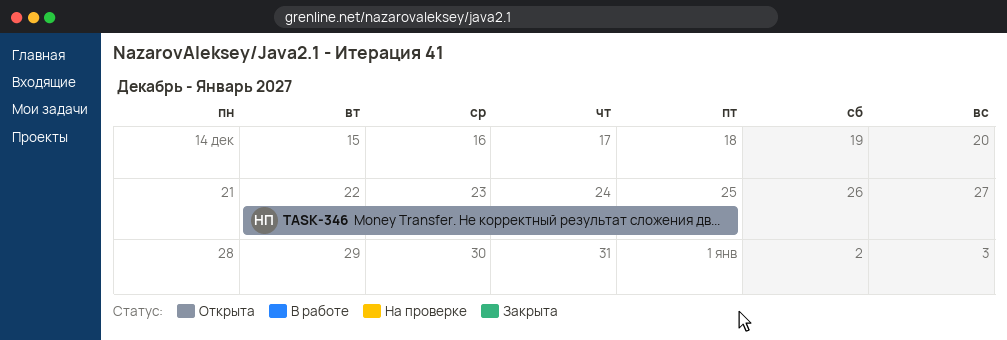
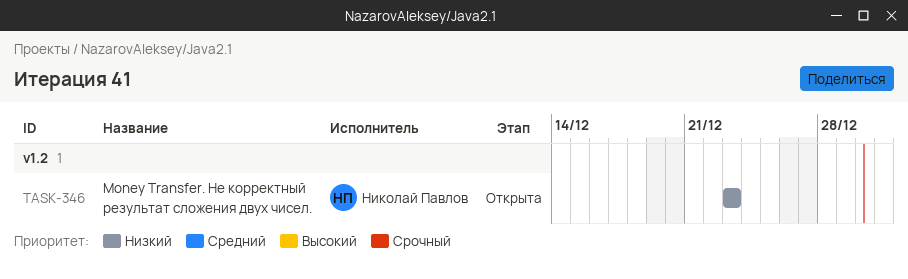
TASK-346, start: Dec 22 -> Dec 23
TASK-346, due: Dec 25 -> Dec 23

